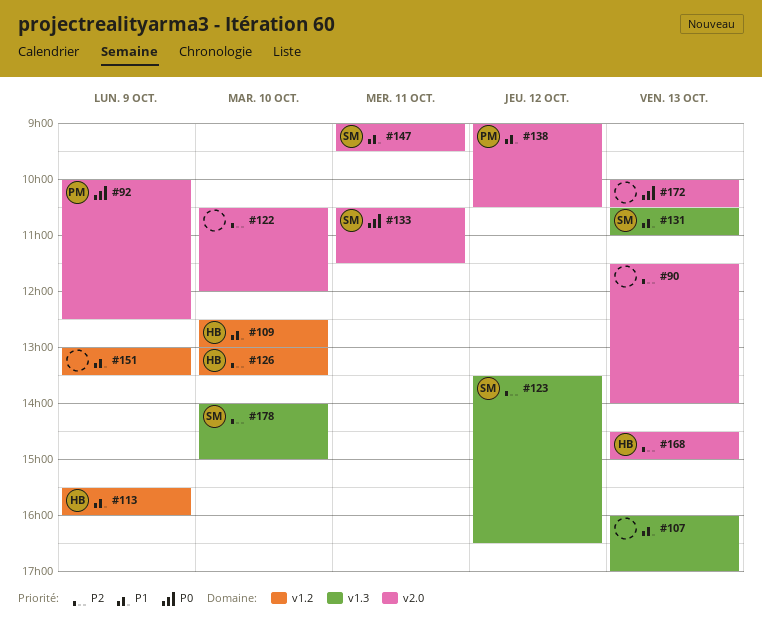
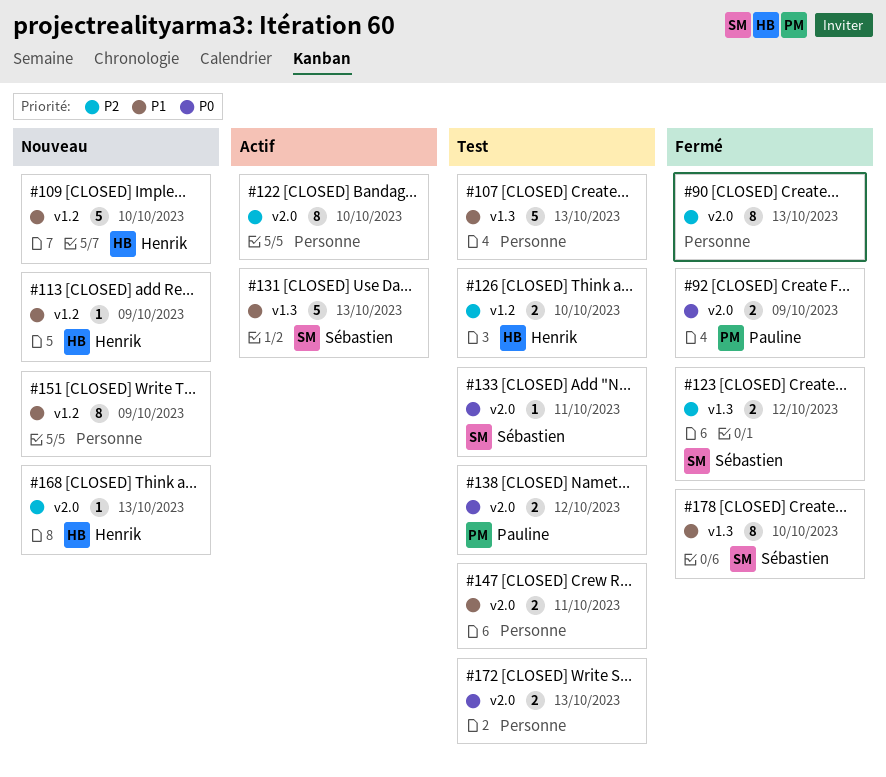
#138, priority: P1 -> P0
#147, owner: Sébastien -> none
#178, priority: P2 -> P1

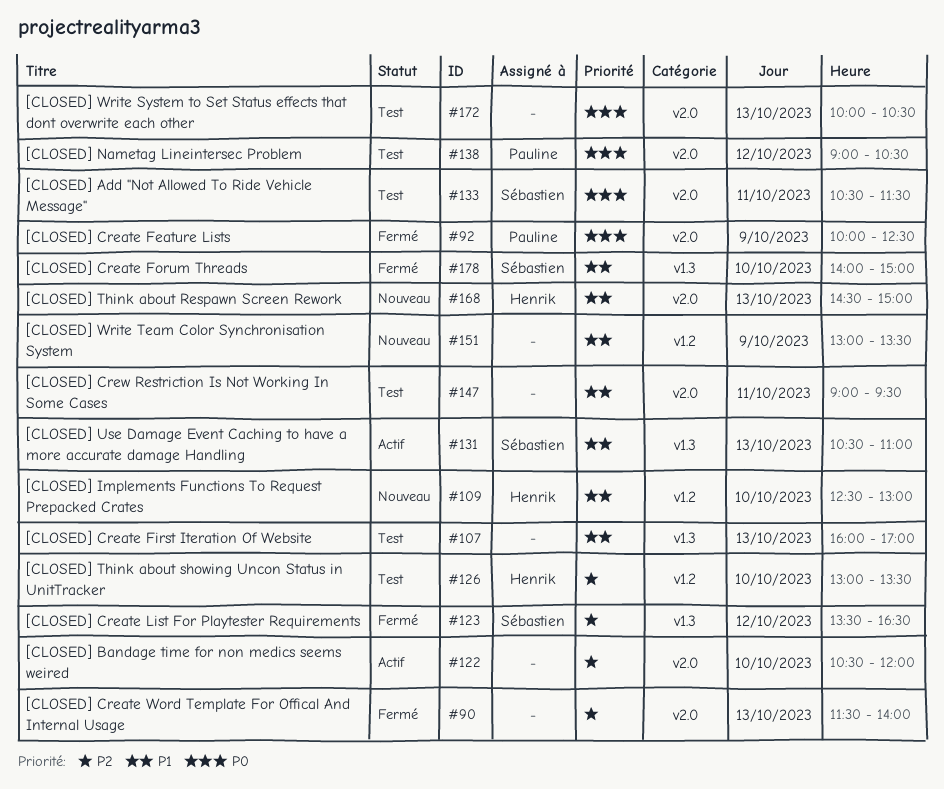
#113: present -> none
#168, priority: P2 -> P1

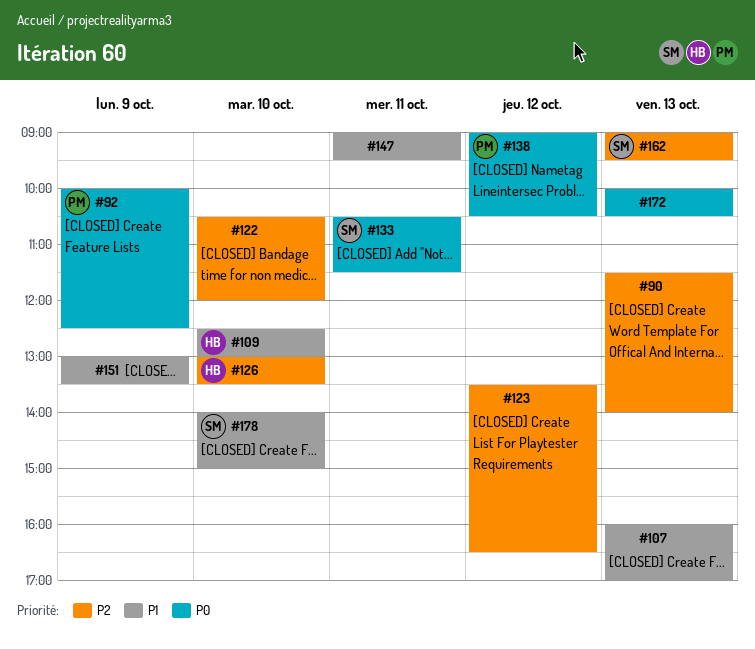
#123, owner: Sébastien -> none
#131: present -> none
#162: none -> present
#168: present -> none

